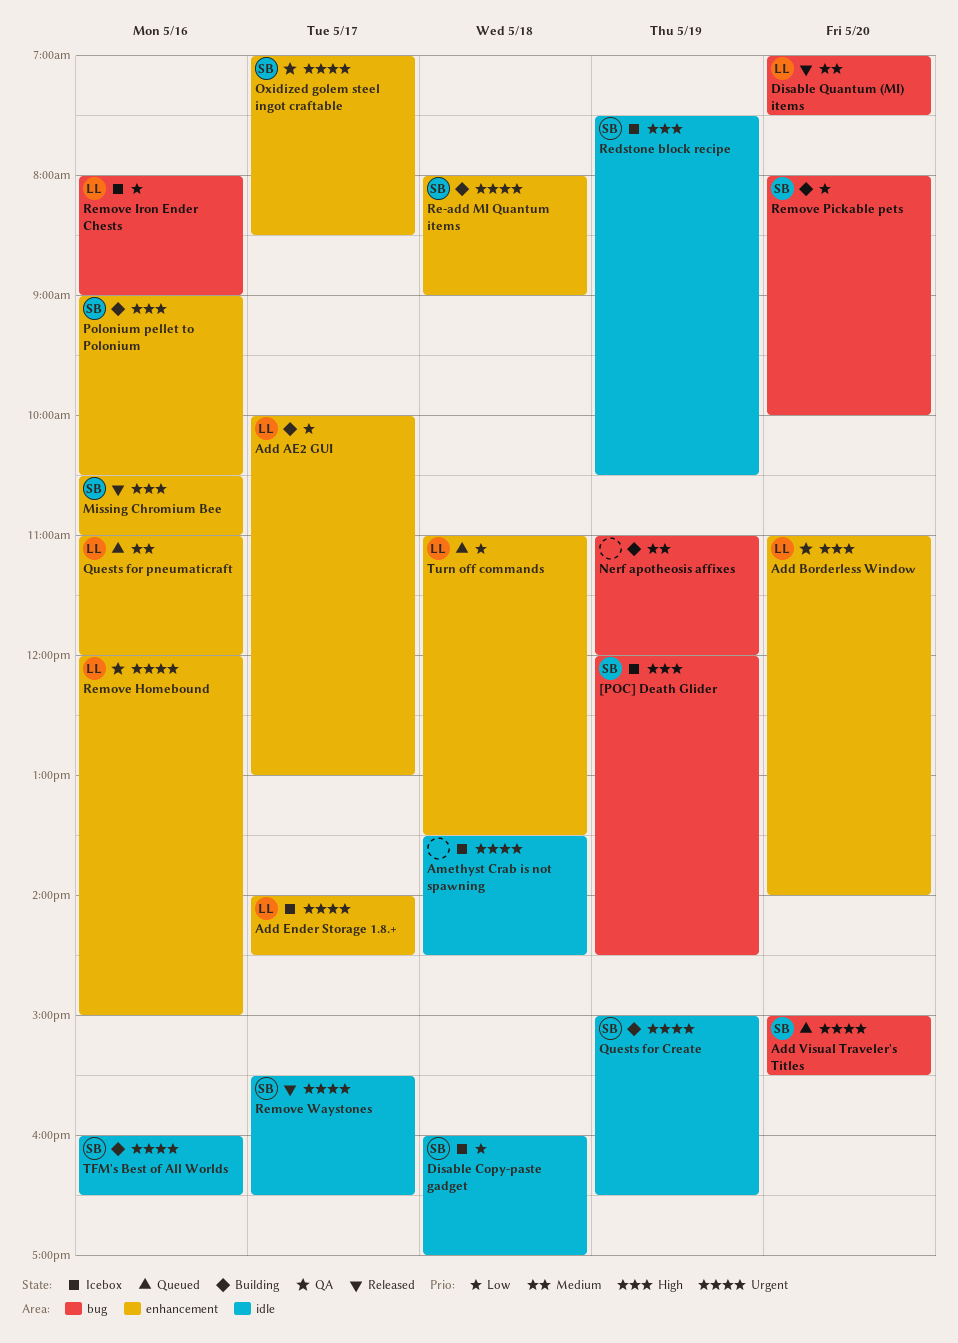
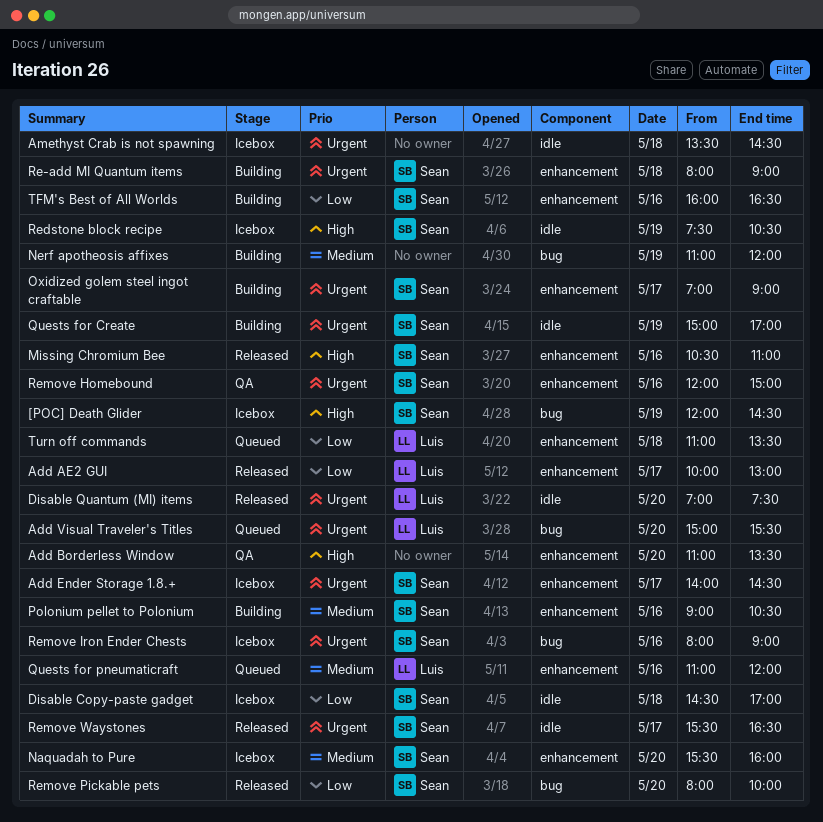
Add AE2 GUI, status: Building -> Released
Add Borderless Window, owner: Luis -> none
Add Borderless Window, ends: 14:00 -> 13:30
Add Ender Storage 1.8.+, owner: Luis -> Sean
Add Visual Traveler's Titles, owner: Sean -> Luis
Disable Copy-paste gadget, begins: 16:00 -> 14:30
Disable Quantum (MI) items, priority: Medium -> Urgent
Disable Quantum (MI) items, label: bug -> idle
Naquadah to Pure: none -> present
Oxidized golem steel ingot craftable, status: QA -> Building
Oxidized golem steel ingot craftable, ends: 08:30 -> 09:00
Polonium pellet to Polonium, priority: High -> Medium
Quests for Create, ends: 16:30 -> 17:00
Remove Homebound, owner: Luis -> Sean
Remove Iron Ender Chests, owner: Luis -> Sean
Remove Iron Ender Chests, priority: Low -> Urgent
Remove Pickable pets, status: Building -> Released
TFM's Best of All Worlds, priority: Urgent -> Low
TFM's Best of All Worlds, label: idle -> enhancement

